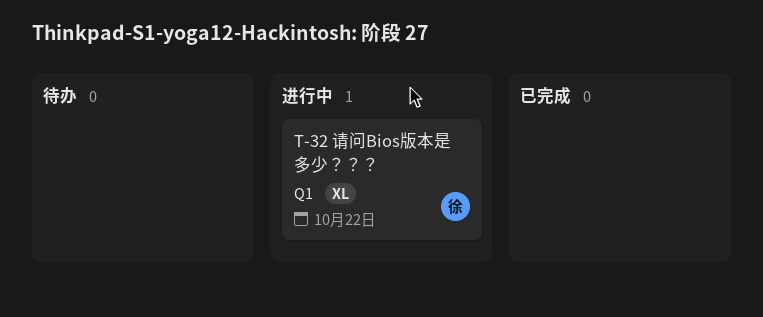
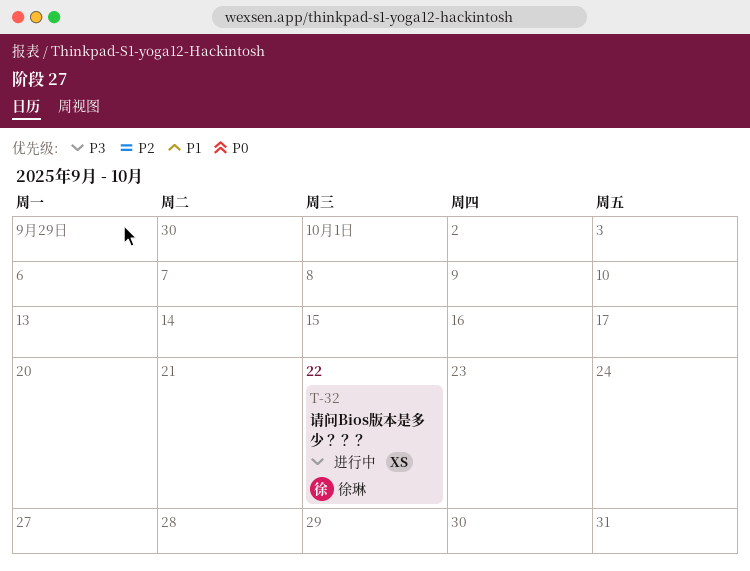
T-32, estimate: XL -> XS

